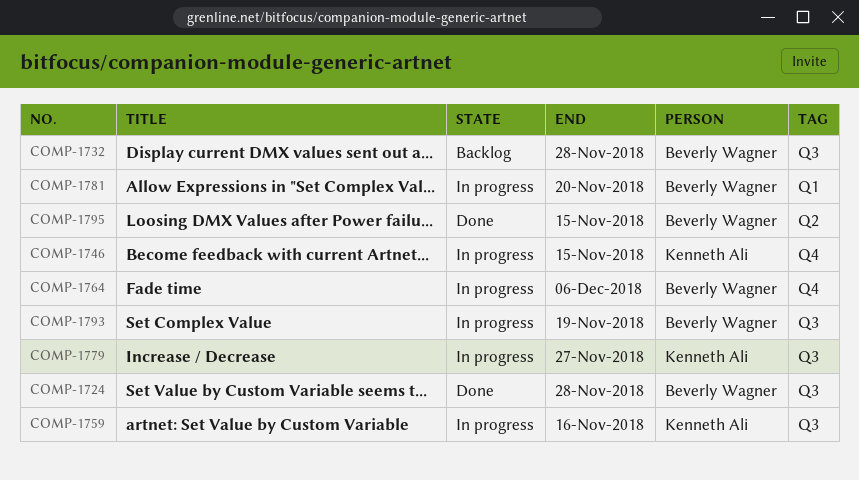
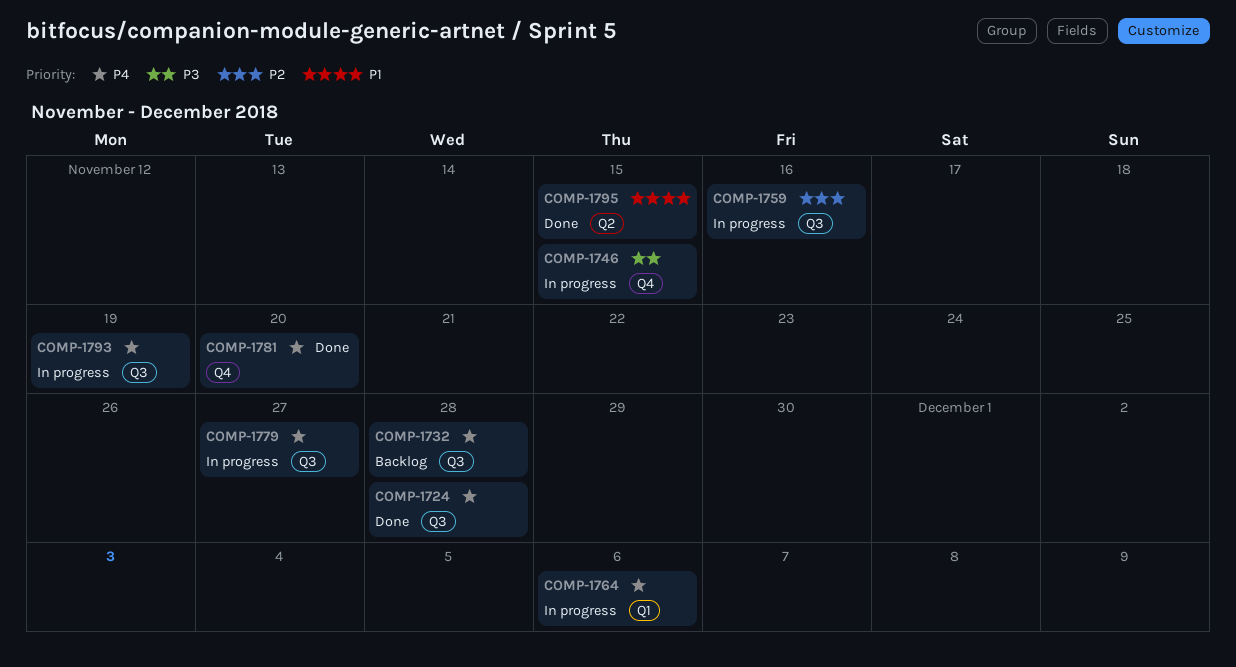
COMP-1764, label: Q4 -> Q1
COMP-1781, status: In progress -> Done
COMP-1781, label: Q1 -> Q4

